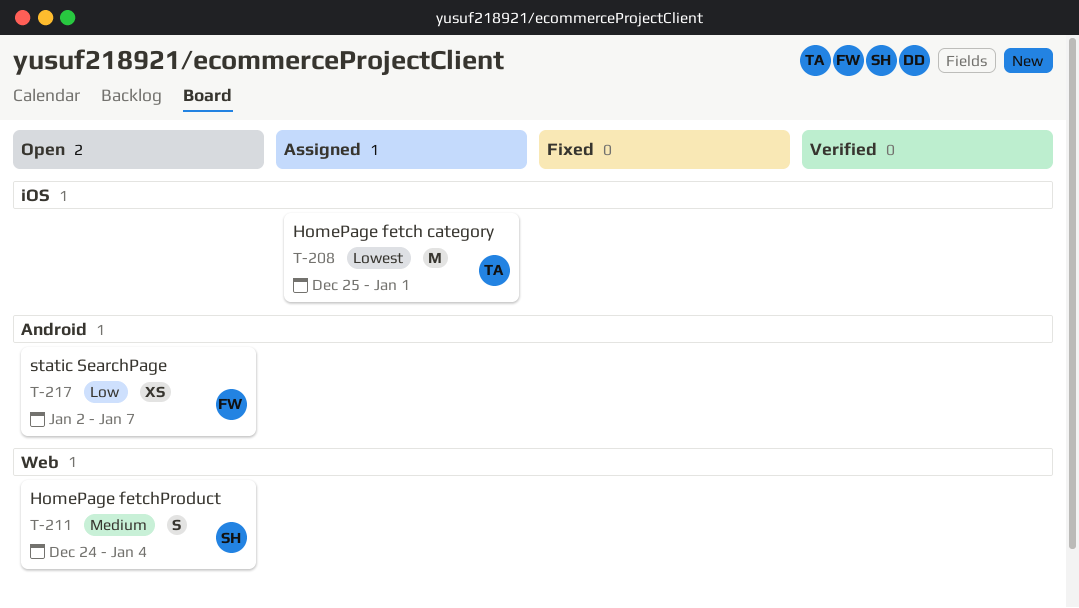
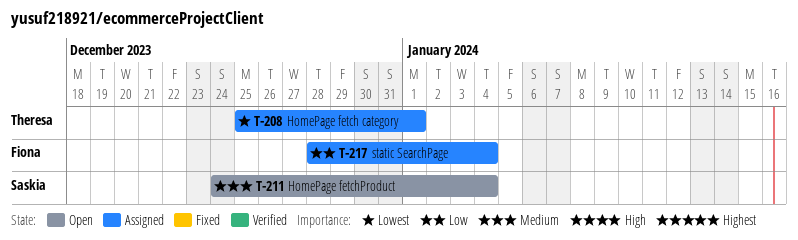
T-217, status: Open -> Assigned
T-217, start: Jan 2 -> Dec 28
T-217, due: Jan 7 -> Jan 4

